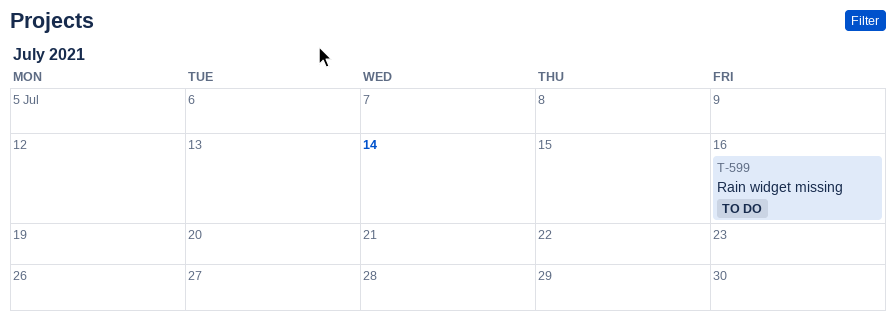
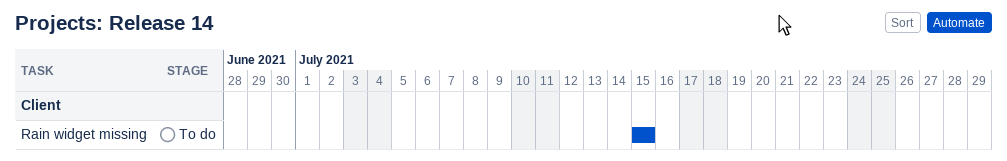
Rain widget missing, due: Jul 16 -> Jul 15

